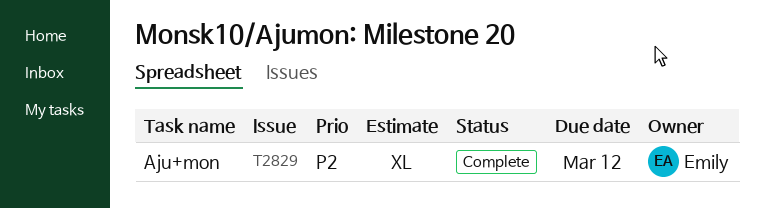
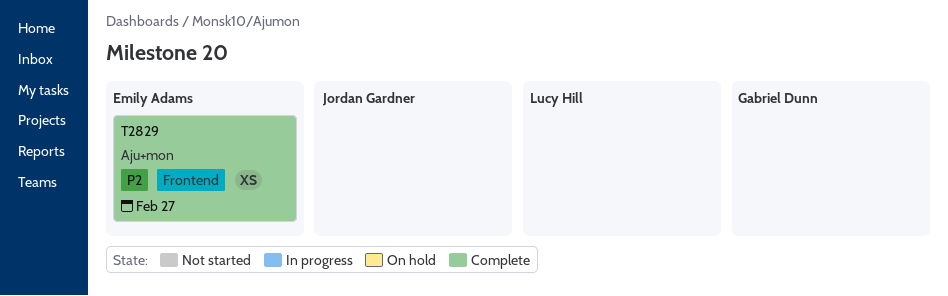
T2829, estimate: XL -> XS
T2829, due: Mar 12 -> Feb 27

